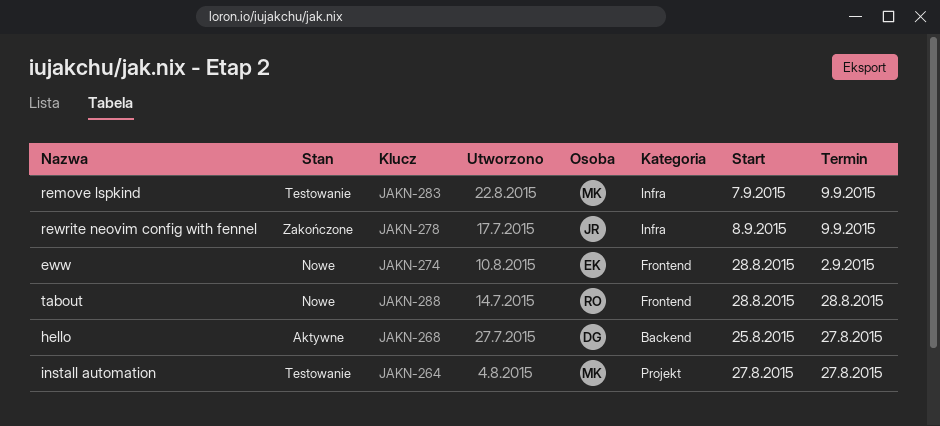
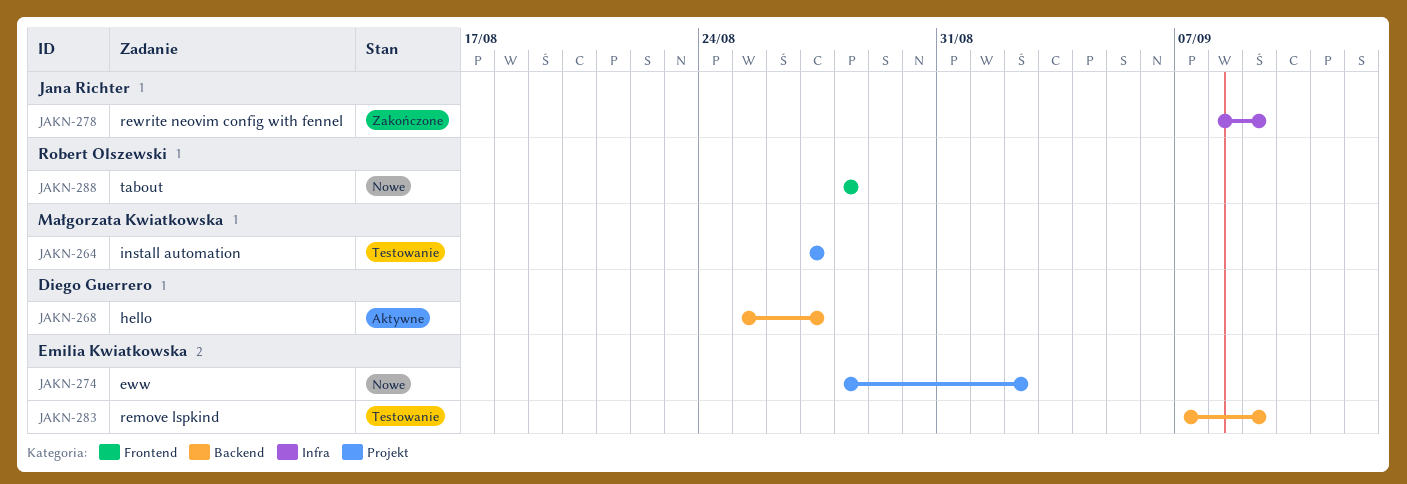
JAKN-274, label: Frontend -> Projekt
JAKN-283, owner: Małgorzata Kwiatkowska -> Emilia Kwiatkowska
JAKN-283, label: Infra -> Backend

